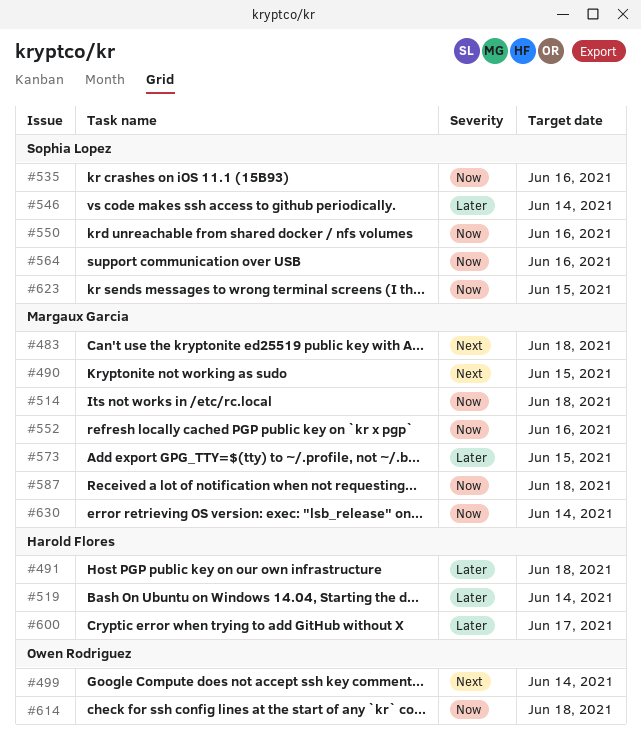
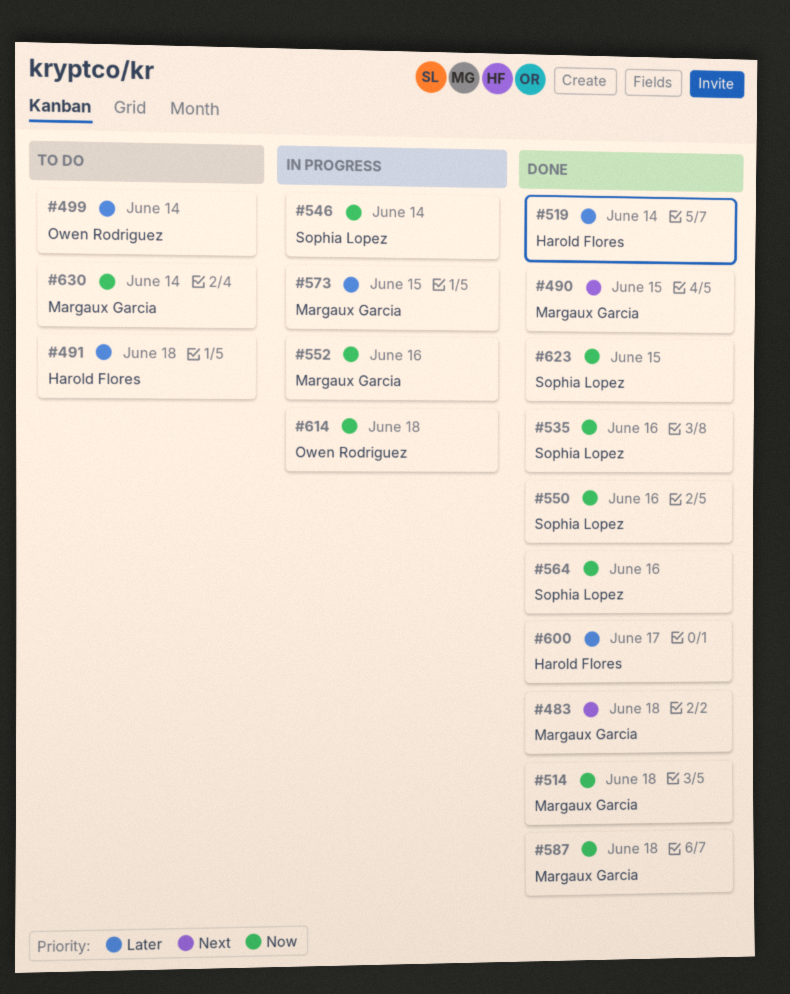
#499, priority: Next -> Later
#546, priority: Later -> Now

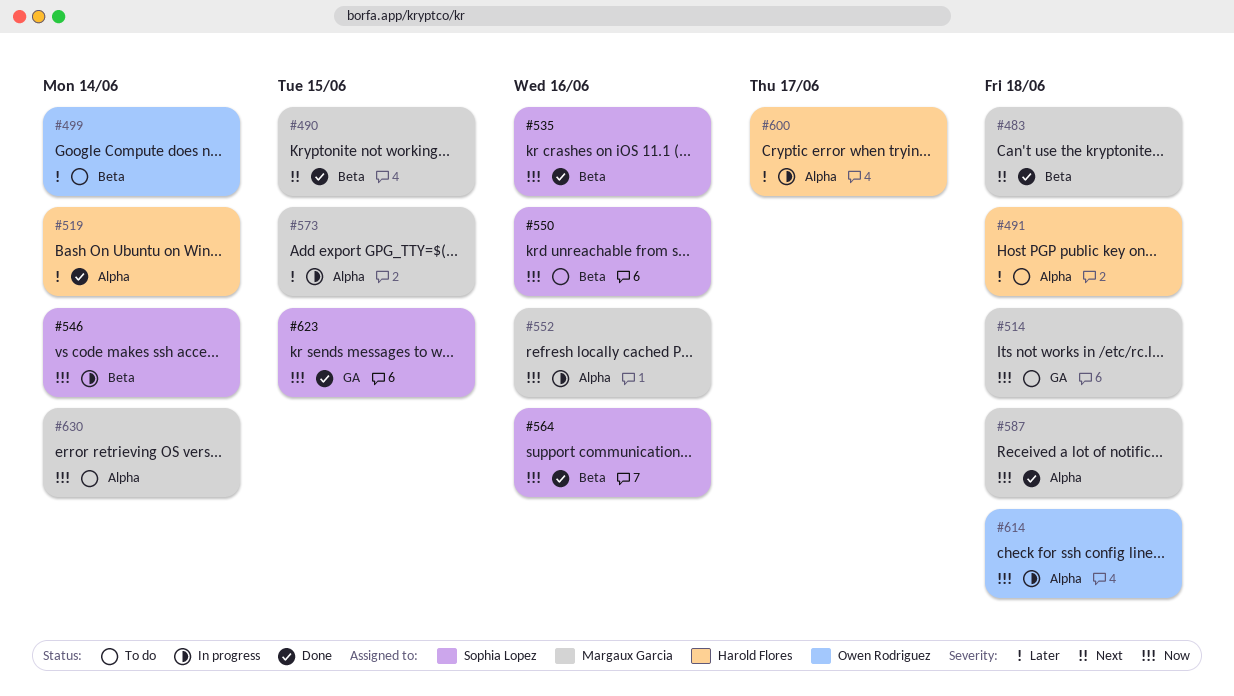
#514, status: Done -> To do
#550, status: Done -> To do
#600, status: Done -> In progress

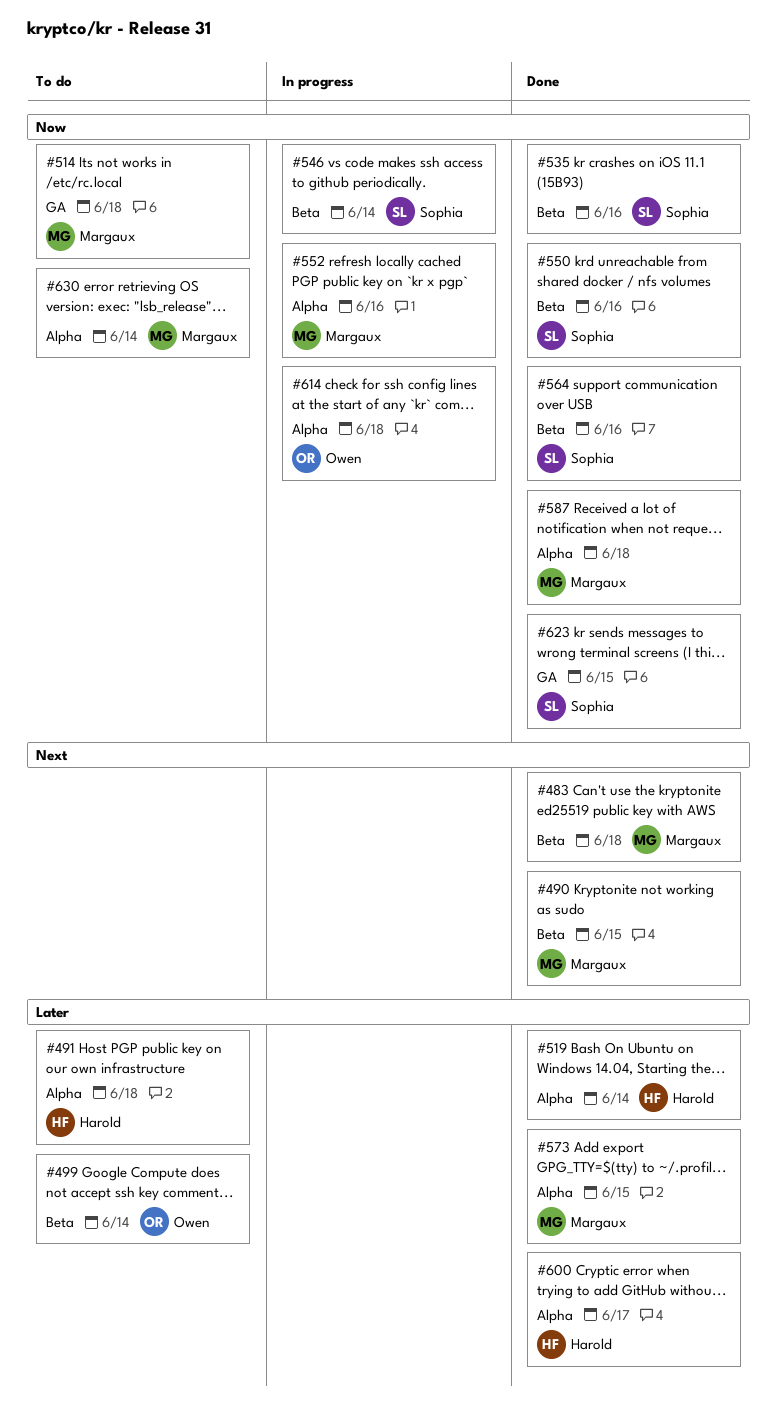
#550, status: To do -> Done
#573, status: In progress -> Done
#600, status: In progress -> Done

